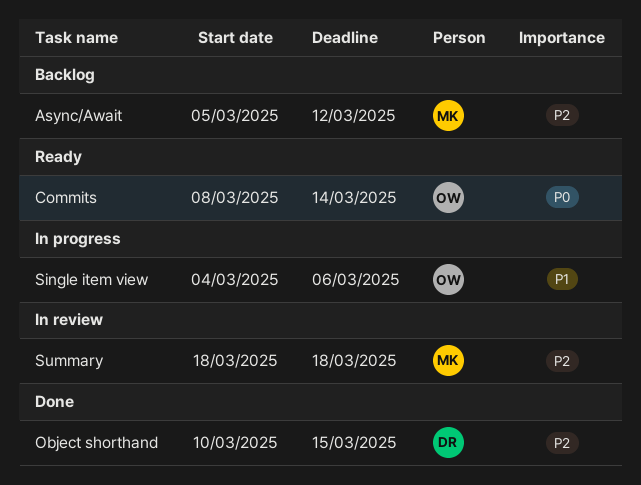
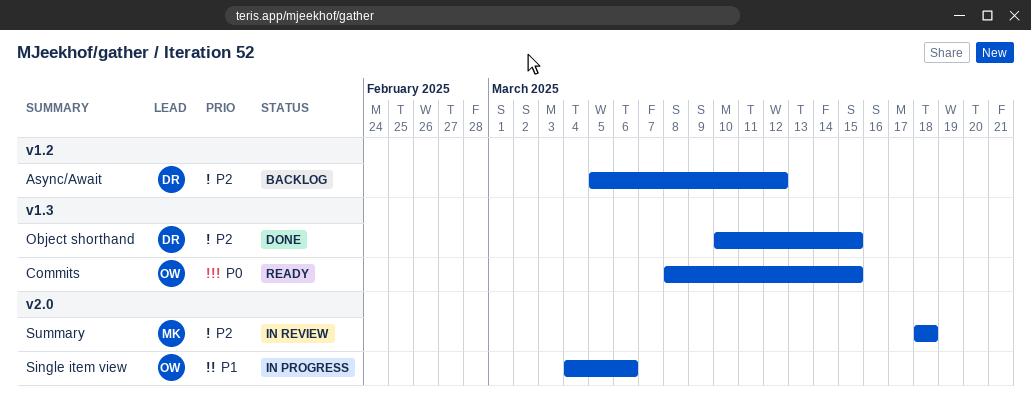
Async/Await, owner: MK -> DR
Commits, due: Mar 14 -> Mar 15

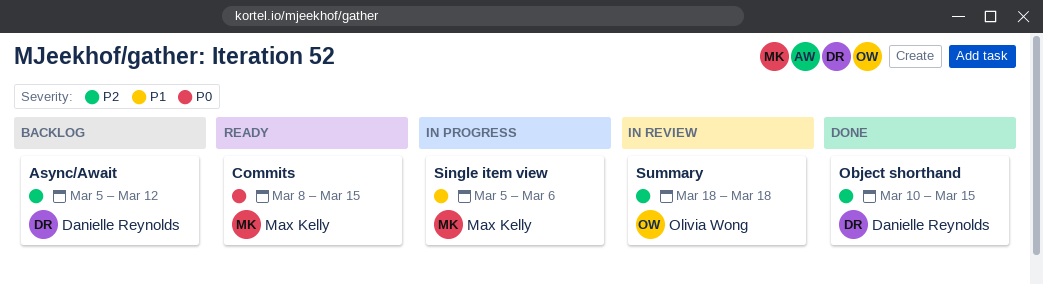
Commits, owner: Olivia Wong -> Max Kelly
Single item view, owner: Olivia Wong -> Max Kelly
Single item view, start: Mar 4 -> Mar 5
Summary, owner: Max Kelly -> Olivia Wong

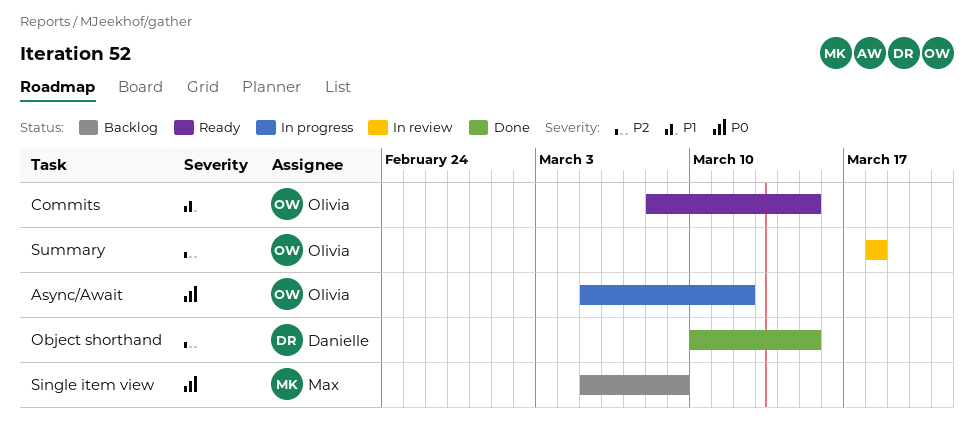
Async/Await, status: Backlog -> In progress
Async/Await, owner: Danielle Reynolds -> Olivia Wong
Async/Await, priority: P2 -> P0
Commits, owner: Max Kelly -> Olivia Wong
Commits, priority: P0 -> P1
Single item view, status: In progress -> Backlog
Single item view, priority: P1 -> P0
Single item view, due: Mar 6 -> Mar 9

